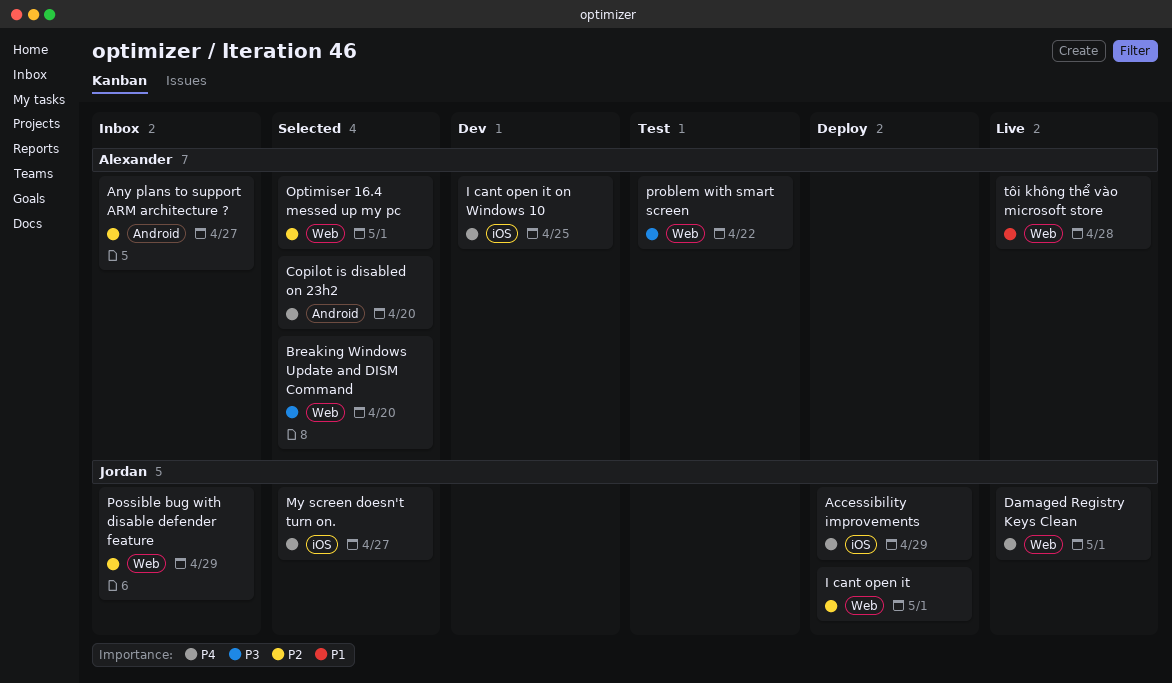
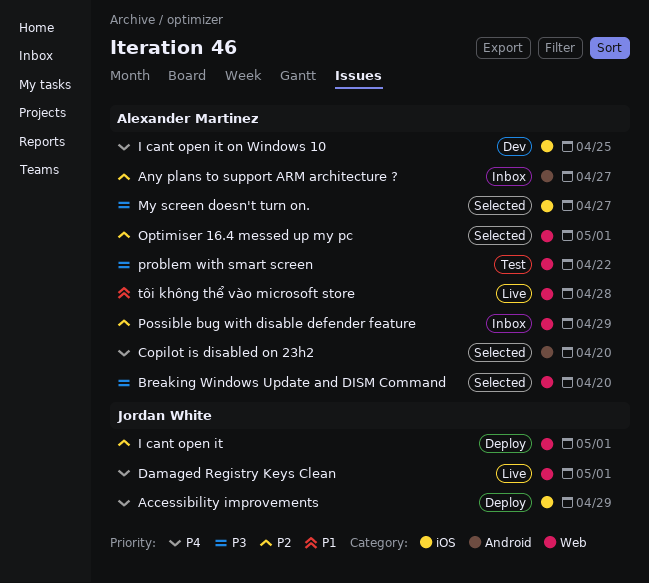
My screen doesn't turn on., owner: Jordan White -> Alexander Martinez
My screen doesn't turn on., priority: P4 -> P3
Possible bug with disable defender feature, owner: Jordan White -> Alexander Martinez

